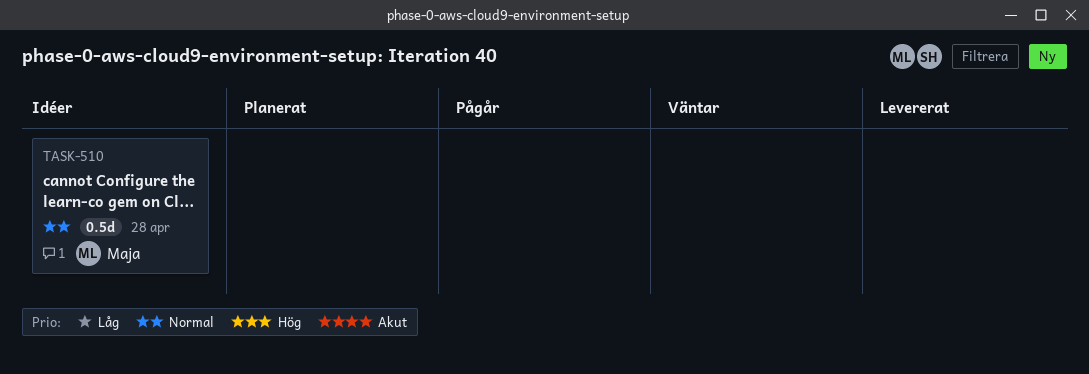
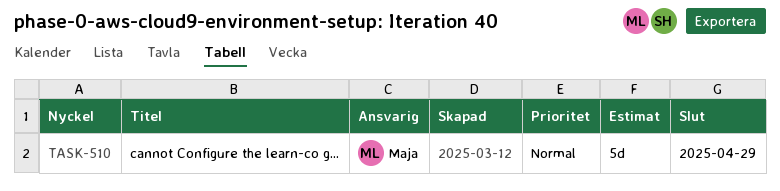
TASK-510, estimate: 0.5d -> 5d
TASK-510, due: Apr 28 -> Apr 29

